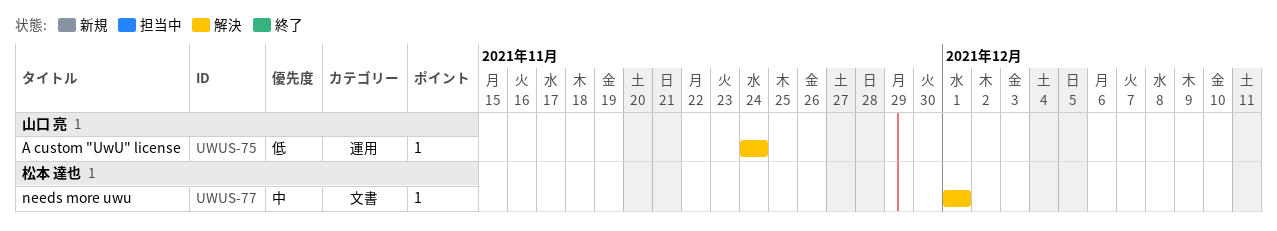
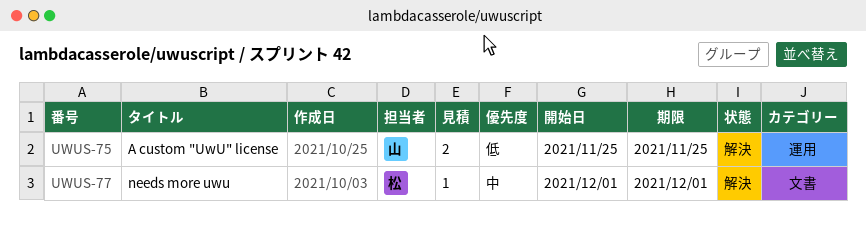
UWUS-75, estimate: 1 -> 2
UWUS-75, start: Nov 24 -> Nov 25
UWUS-75, due: Nov 24 -> Nov 25

